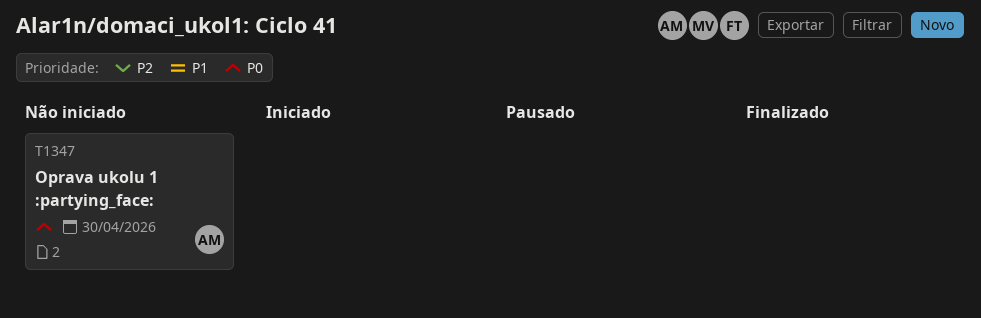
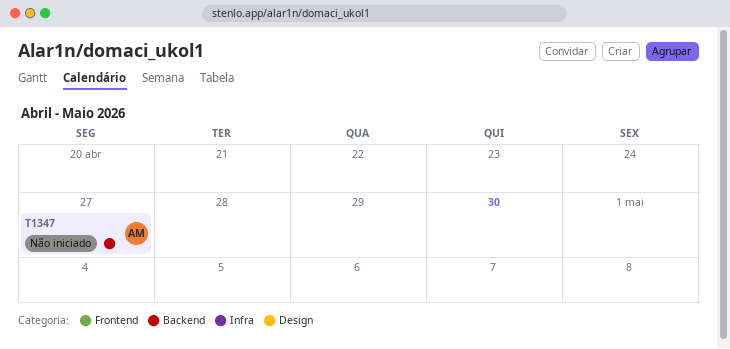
T1347, due: Apr 30 -> Apr 27

